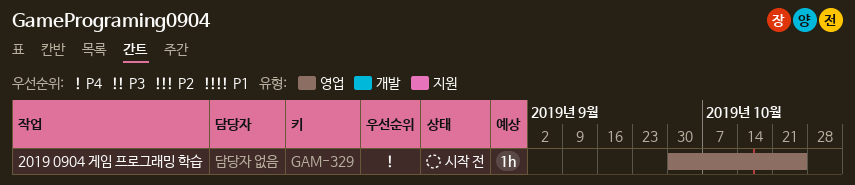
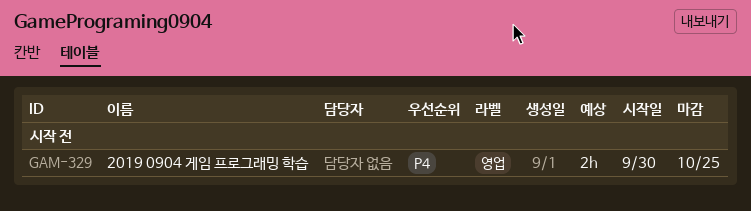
GAM-329, estimate: 1h -> 2h

